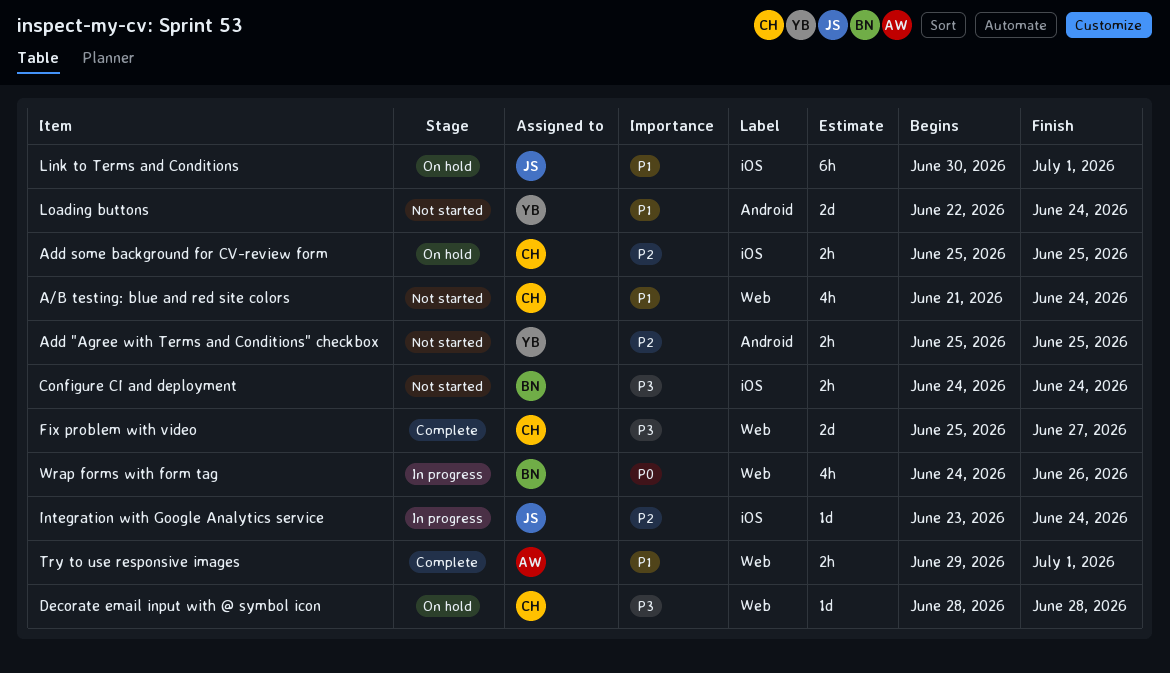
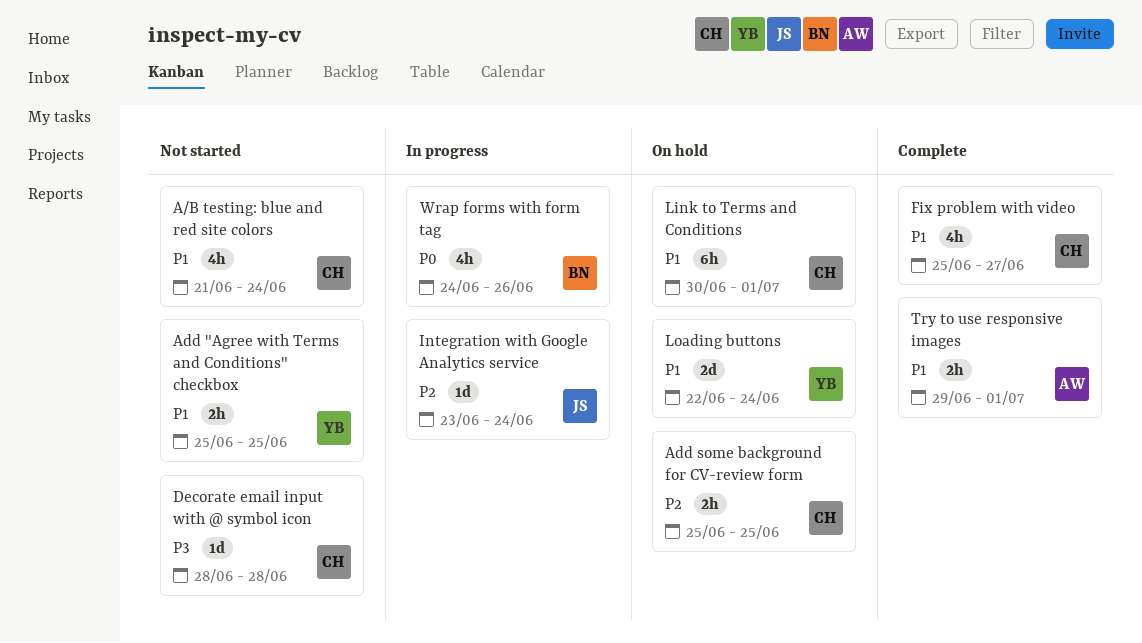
Add "Agree with Terms and Conditions" checkbox, priority: P2 -> P1
Configure CI and deployment: present -> none
Decorate email input with @ symbol icon, status: On hold -> Not started
Fix problem with video, priority: P3 -> P1
Fix problem with video, estimate: 2d -> 4h
Link to Terms and Conditions, owner: JS -> CH
Loading buttons, status: Not started -> On hold

